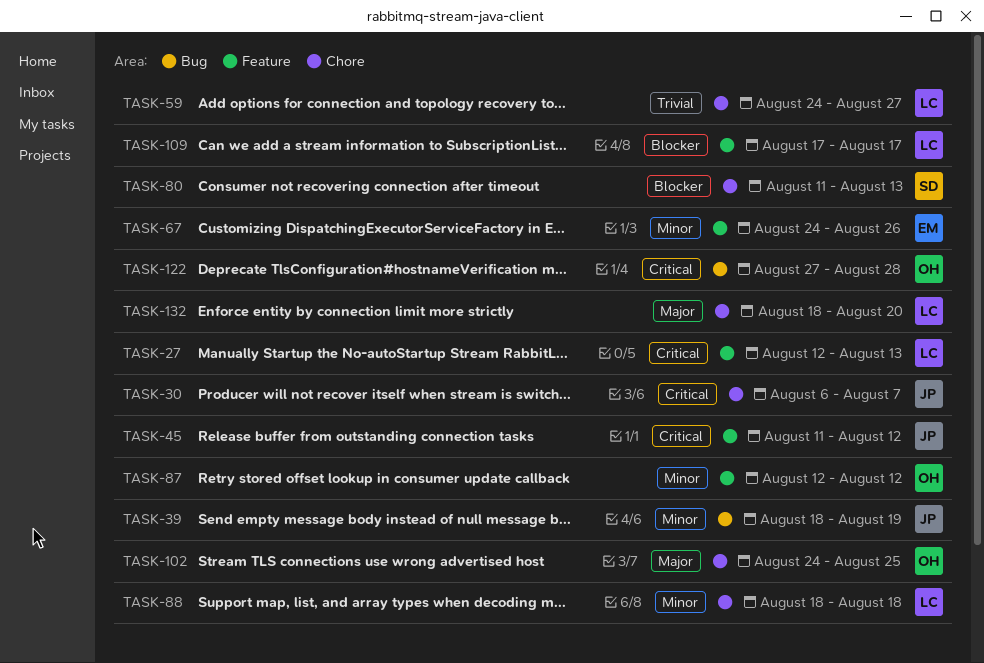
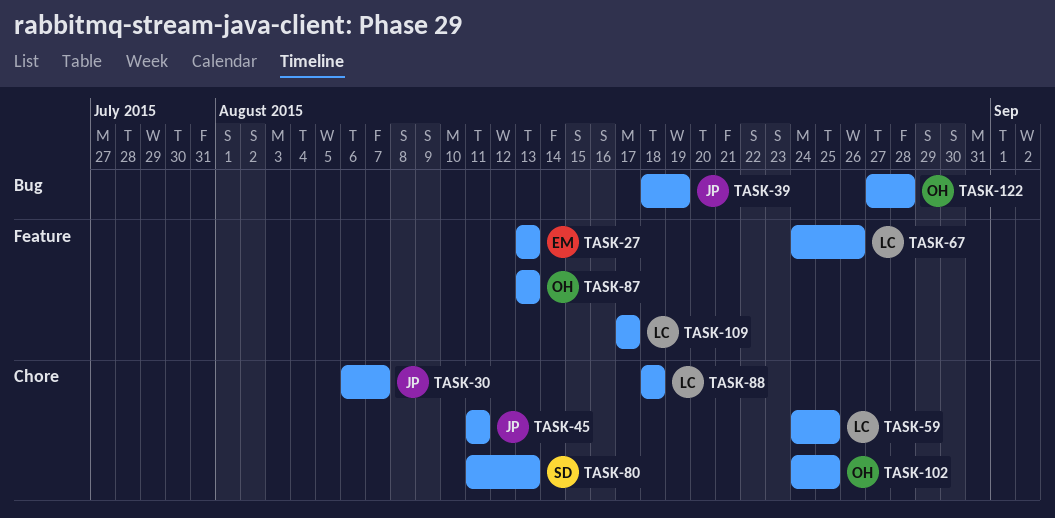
TASK-27, owner: LC -> EM
TASK-27, start: Aug 12 -> Aug 13
TASK-45, label: Feature -> Chore
TASK-45, due: Aug 12 -> Aug 11
TASK-59, due: Aug 27 -> Aug 25
TASK-67, owner: EM -> LC
TASK-87, start: Aug 12 -> Aug 13
TASK-87, due: Aug 12 -> Aug 13
TASK-132: present -> none

